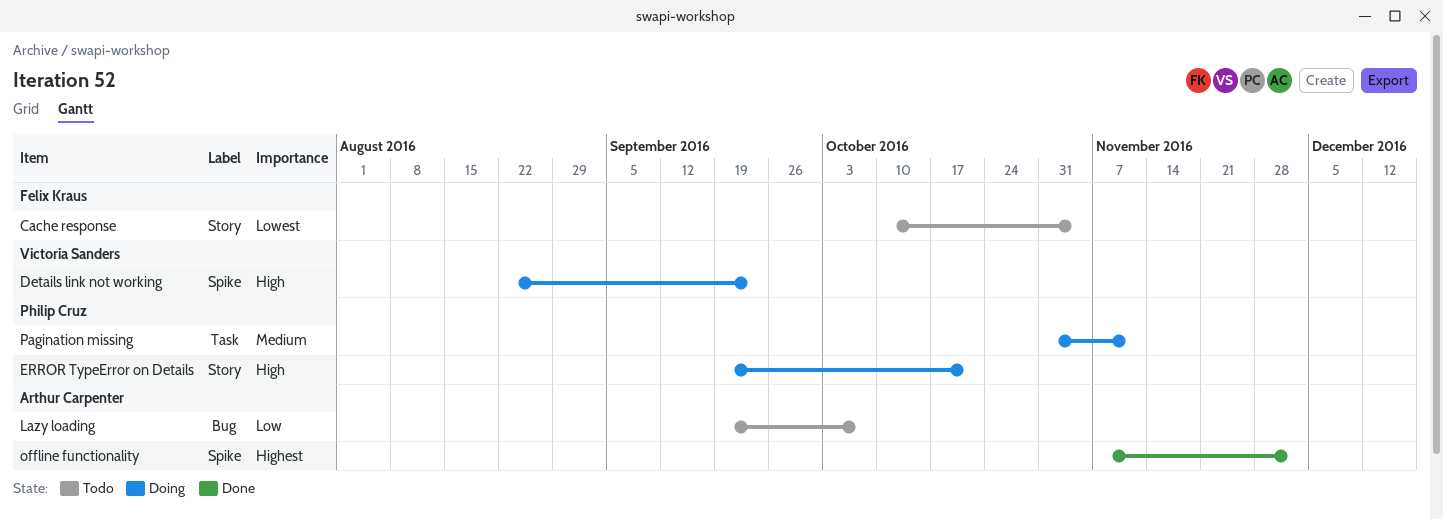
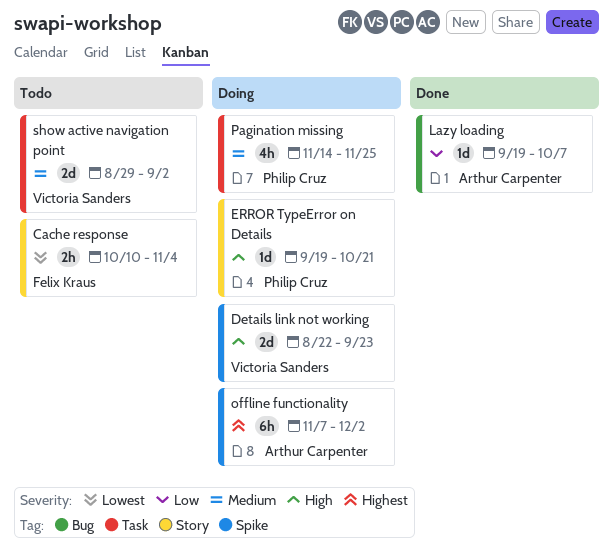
Lazy loading, status: Todo -> Done
offline functionality, status: Done -> Doing
Pagination missing, start: Oct 31 -> Nov 14
Pagination missing, due: Nov 11 -> Nov 25
show active navigation point: none -> present

